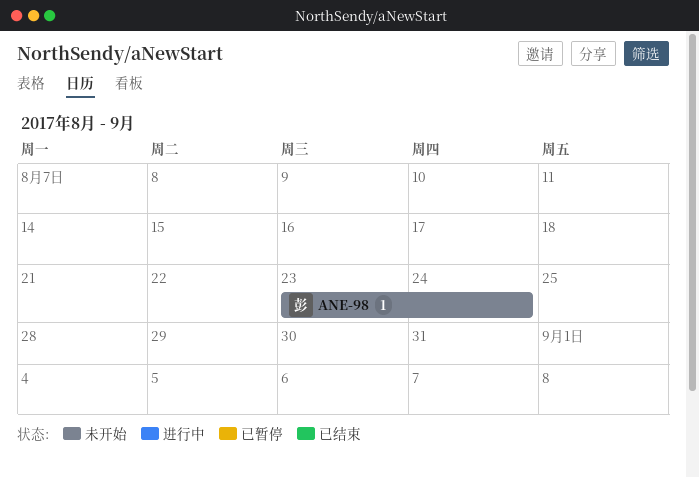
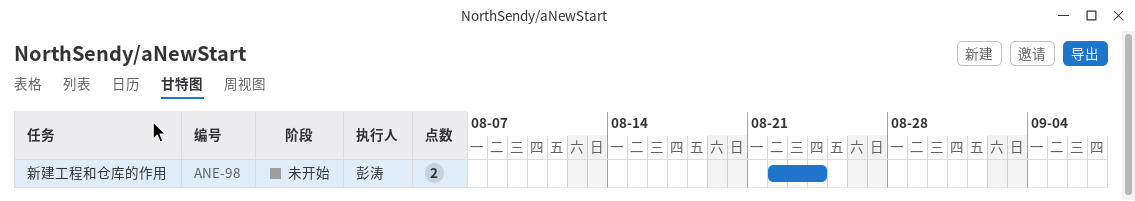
ANE-98, estimate: 1 -> 2
ANE-98, start: Aug 23 -> Aug 22

